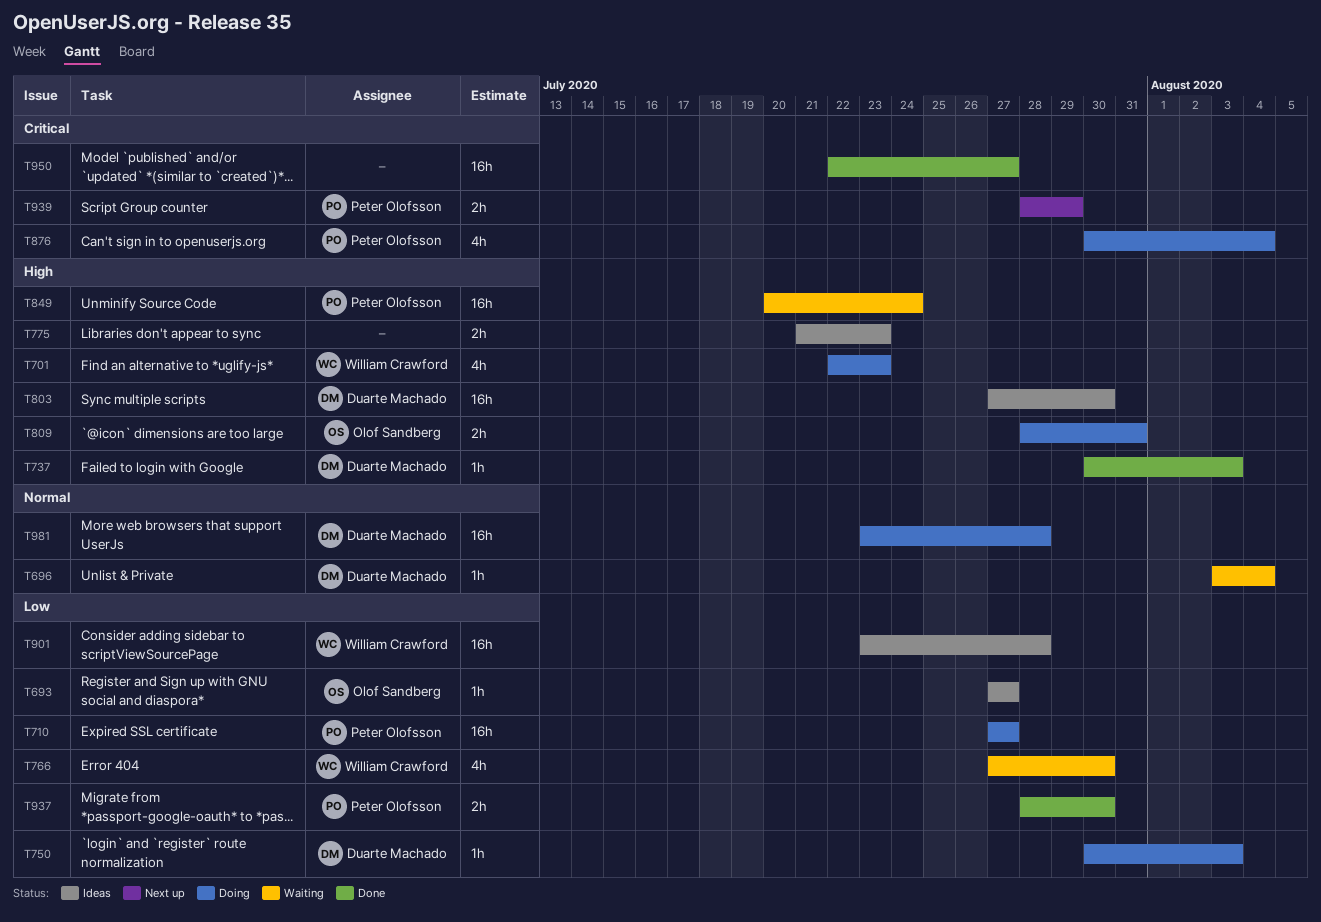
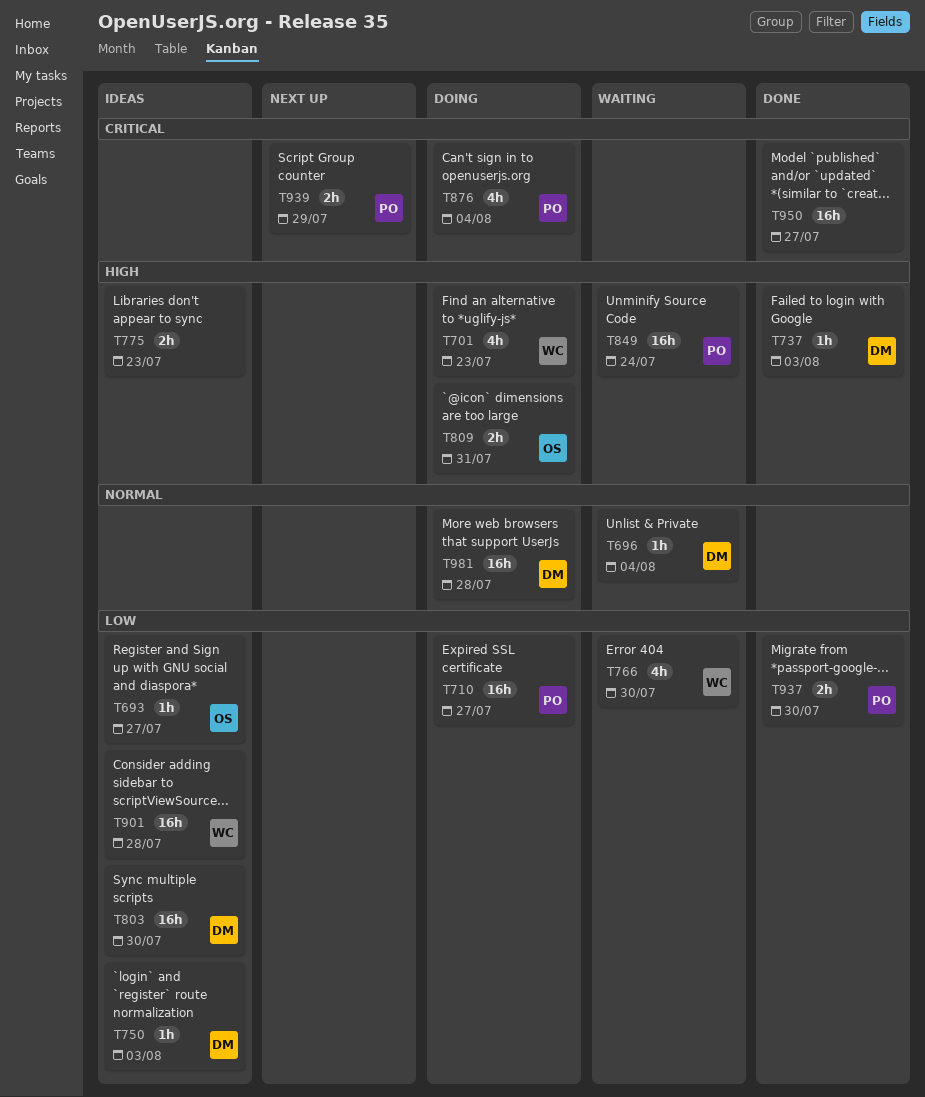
T750, status: Doing -> Ideas
T803, priority: High -> Low

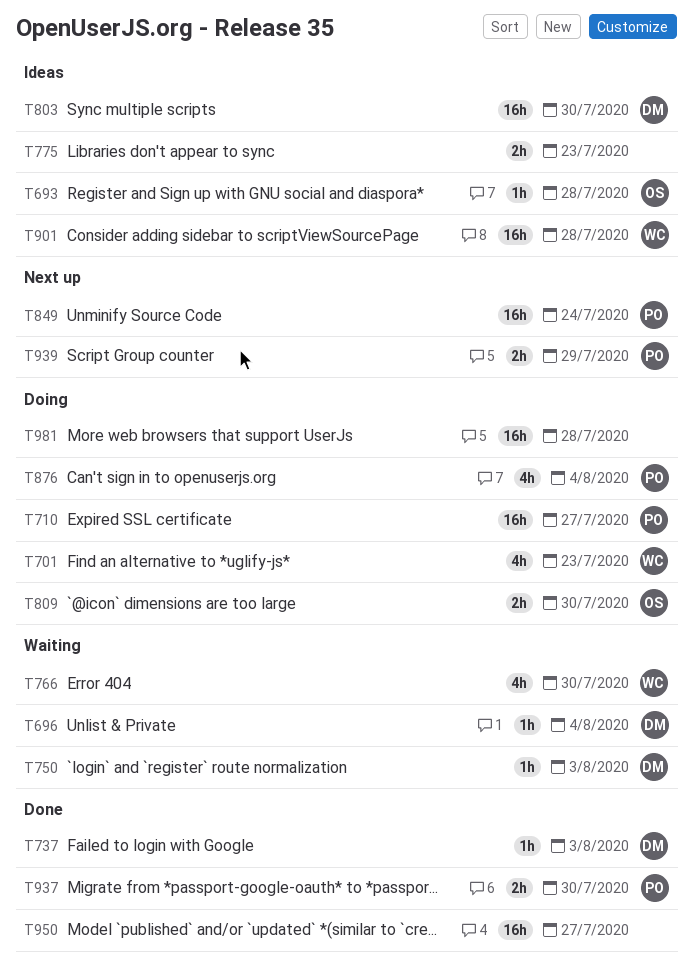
T693, due: Jul 27 -> Jul 28
T750, status: Ideas -> Waiting
T809, due: Jul 31 -> Jul 30
T849, status: Waiting -> Next up
T981, owner: DM -> none

